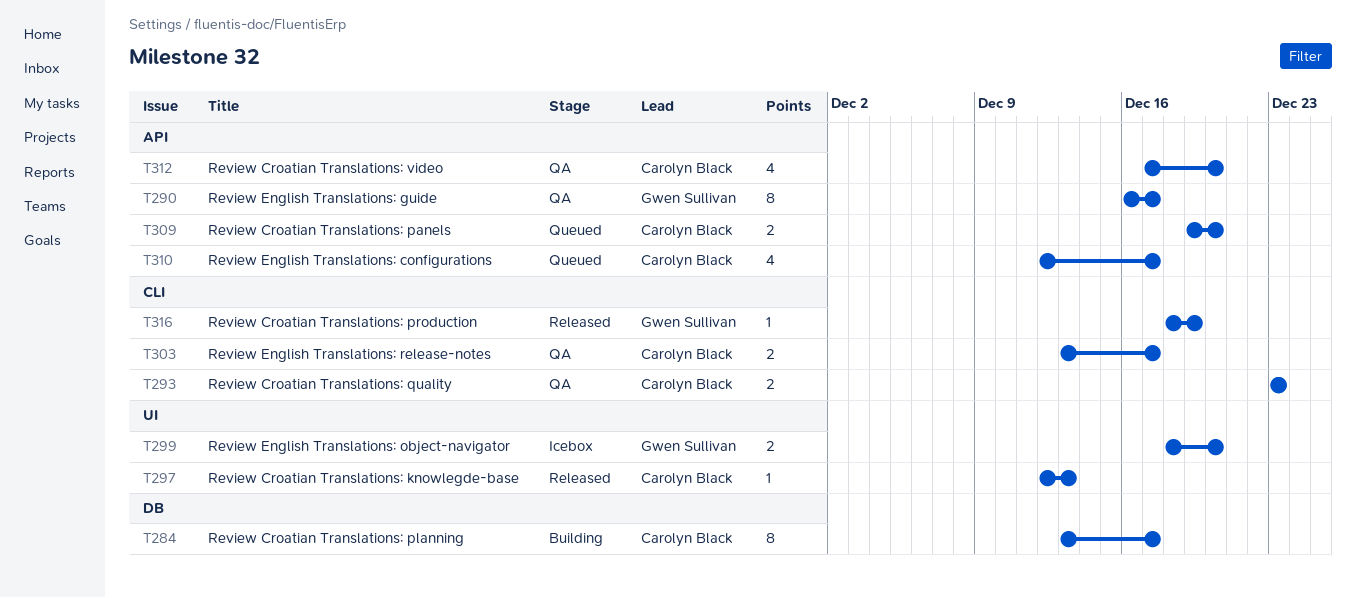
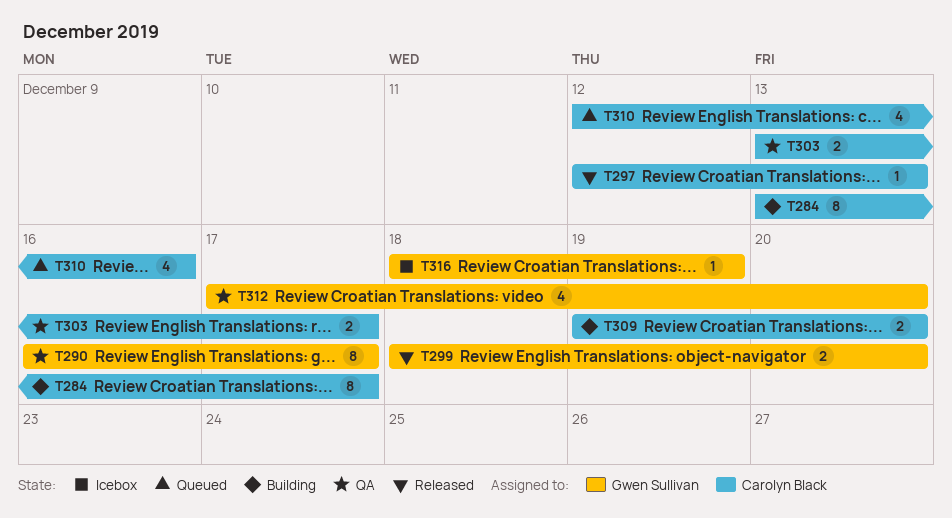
T293: present -> none
T299, status: Icebox -> Released
T309, status: Queued -> Building
T310, due: Dec 17 -> Dec 16
T312, owner: Carolyn Black -> Gwen Sullivan
T316, status: Released -> Icebox

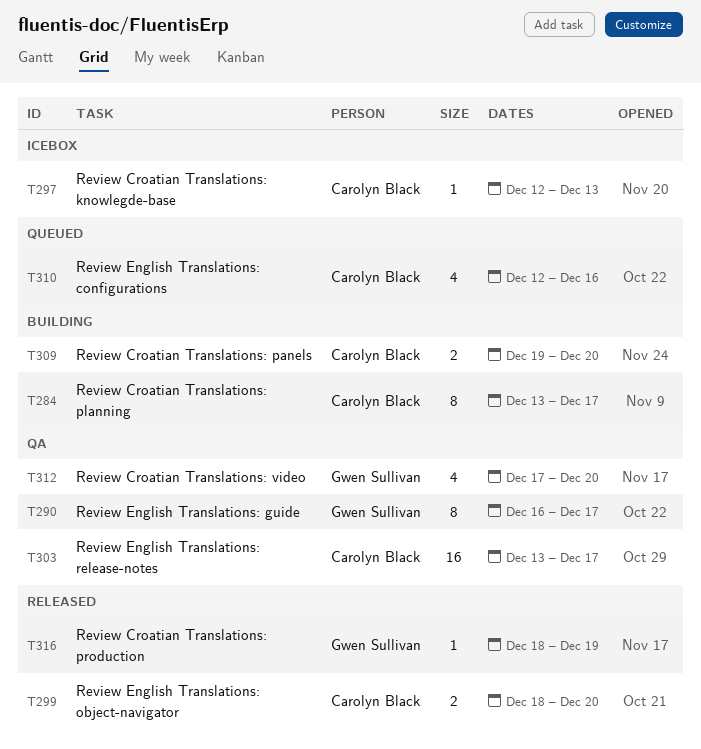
T297, status: Released -> Icebox
T299, owner: Gwen Sullivan -> Carolyn Black
T303, estimate: 2 -> 16
T316, status: Icebox -> Released

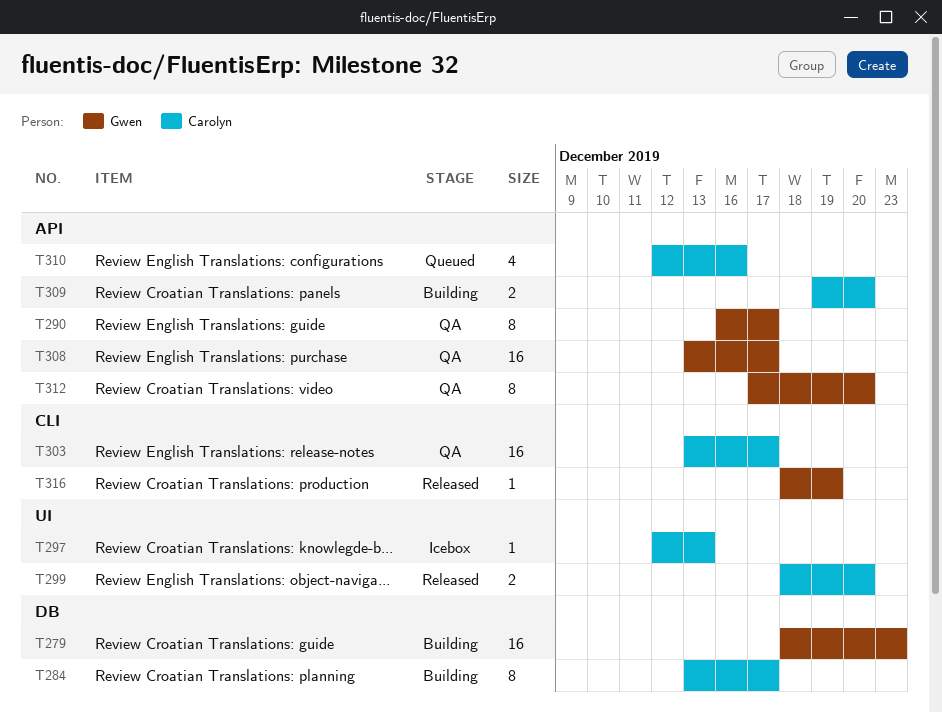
T279: none -> present
T308: none -> present
T312, estimate: 4 -> 8

